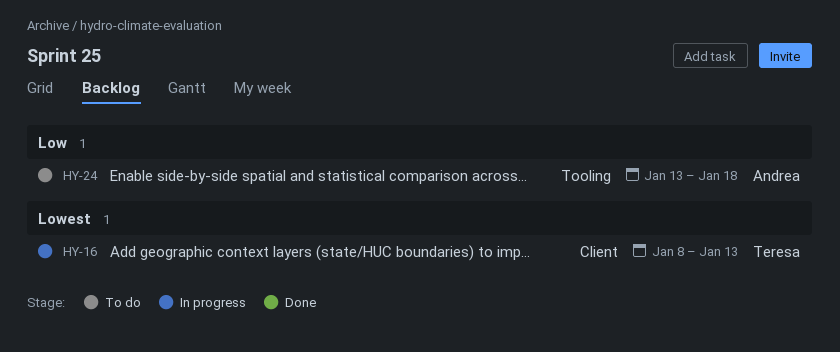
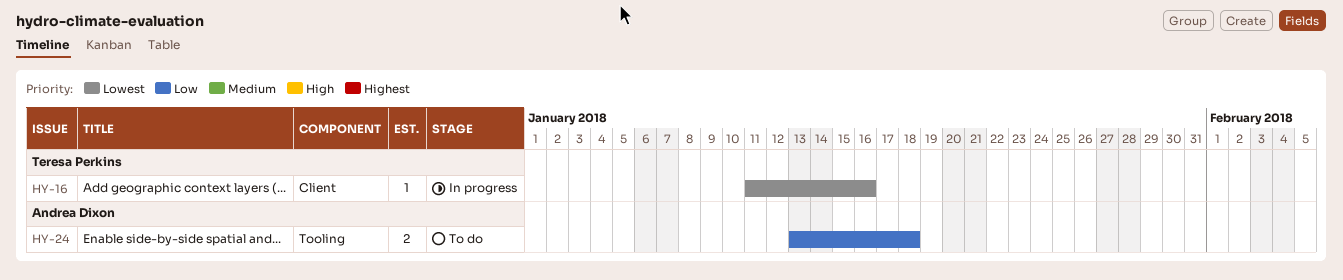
HY-16, start: Jan 8 -> Jan 11
HY-16, due: Jan 13 -> Jan 16

